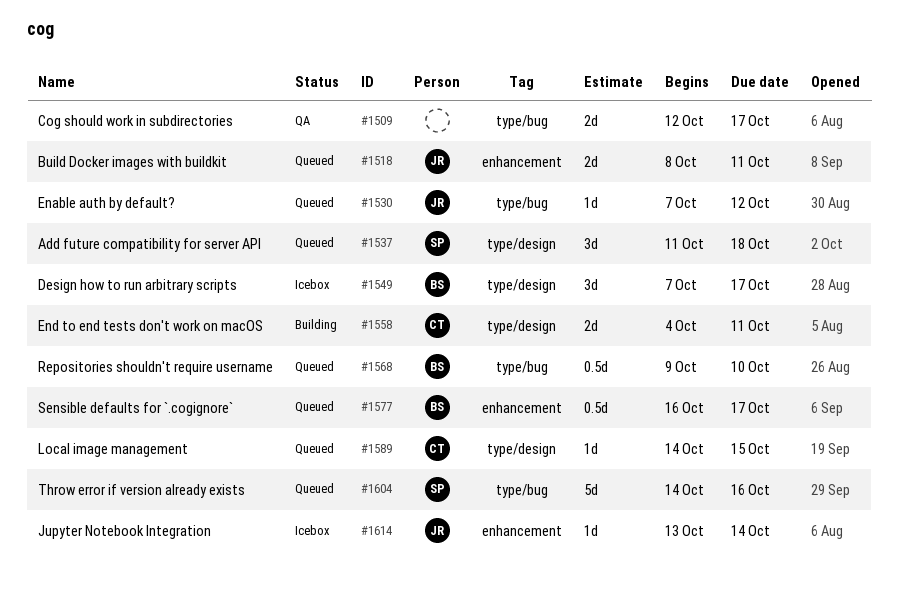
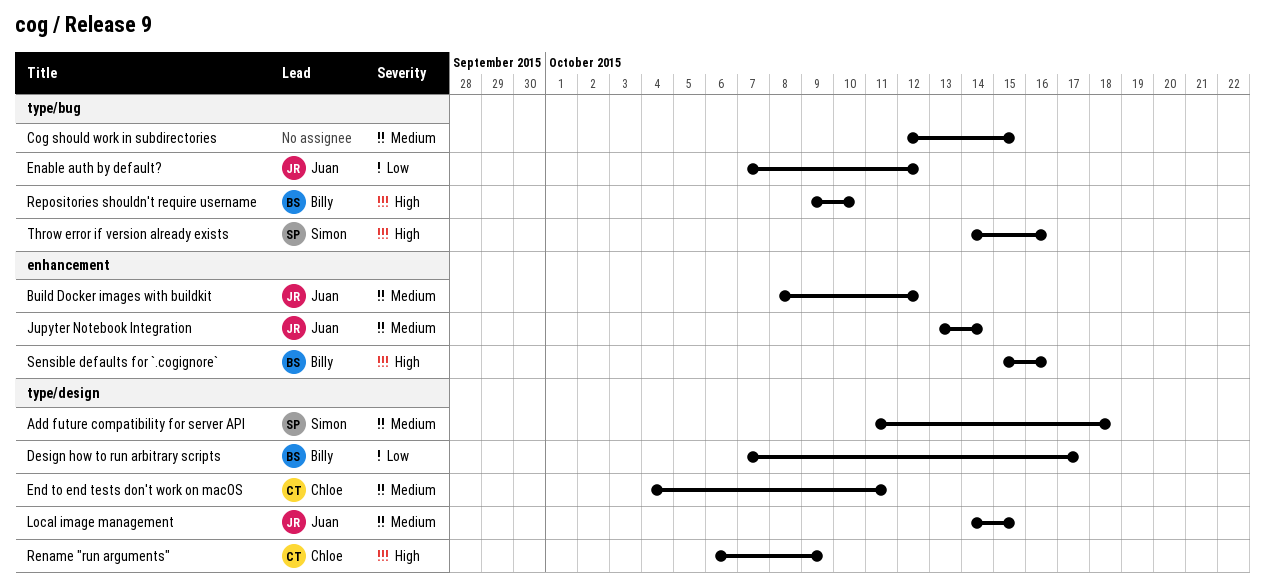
Build Docker images with buildkit, due: Oct 11 -> Oct 12
Cog should work in subdirectories, due: Oct 17 -> Oct 15
Local image management, owner: Chloe -> Juan
Rename "run arguments": none -> present
Sensible defaults for `.cogignore`, start: Oct 16 -> Oct 15
Sensible defaults for `.cogignore`, due: Oct 17 -> Oct 16

